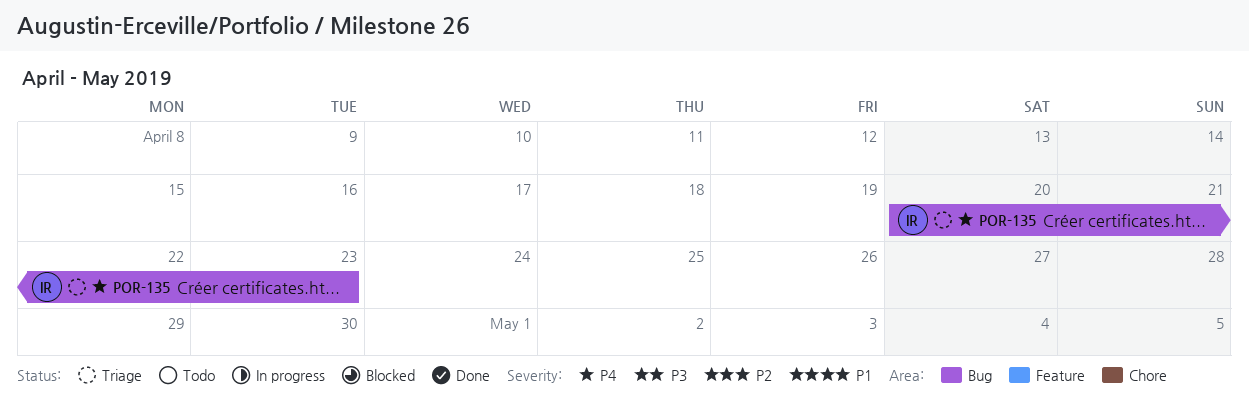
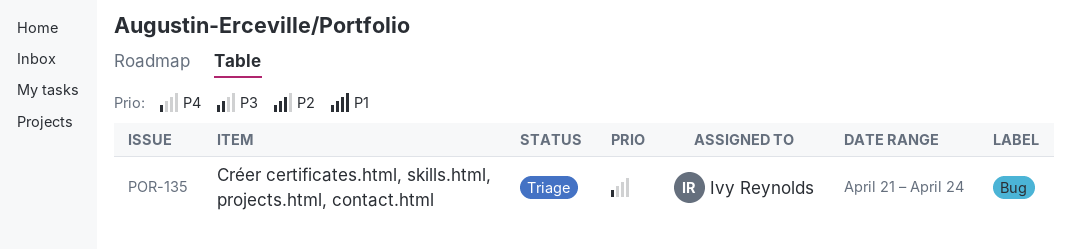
POR-135, start: Apr 20 -> Apr 21
POR-135, due: Apr 23 -> Apr 24

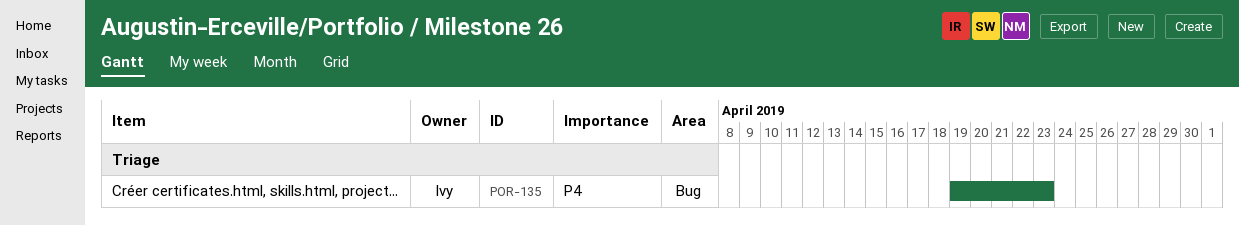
POR-135, start: Apr 21 -> Apr 19
POR-135, due: Apr 24 -> Apr 23

